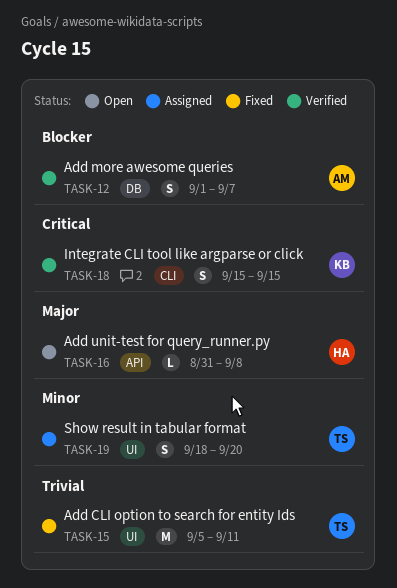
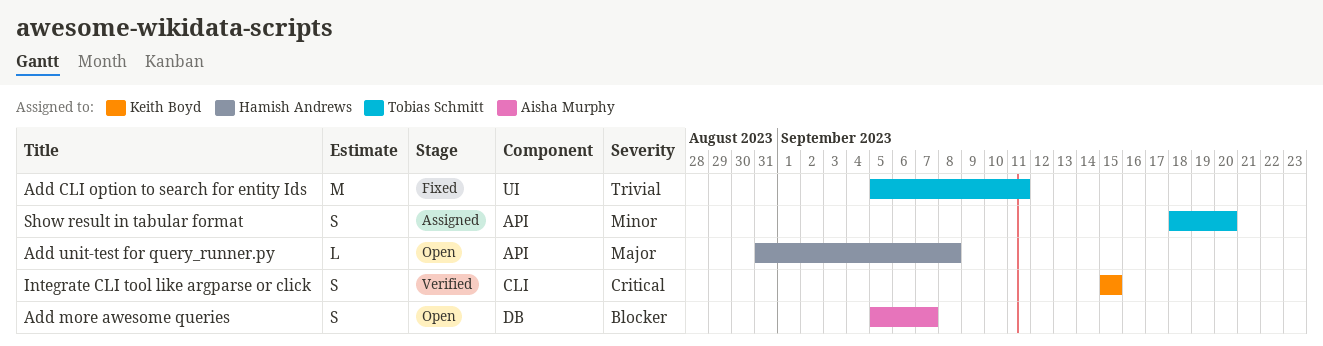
Add more awesome queries, status: Verified -> Open
Add more awesome queries, start: Sep 1 -> Sep 5
Show result in tabular format, label: UI -> API

